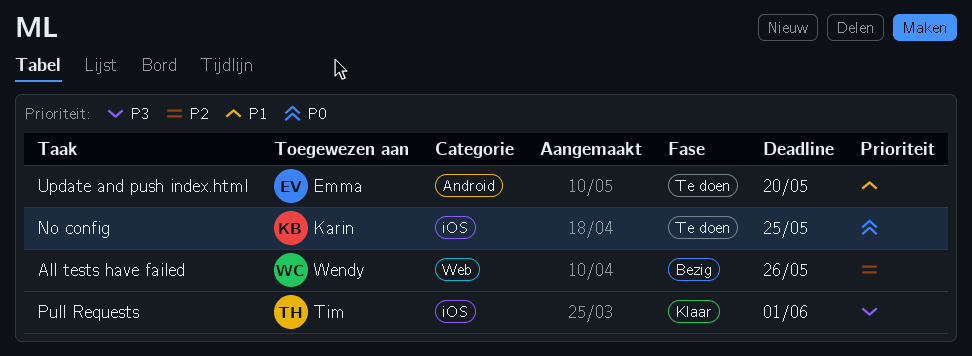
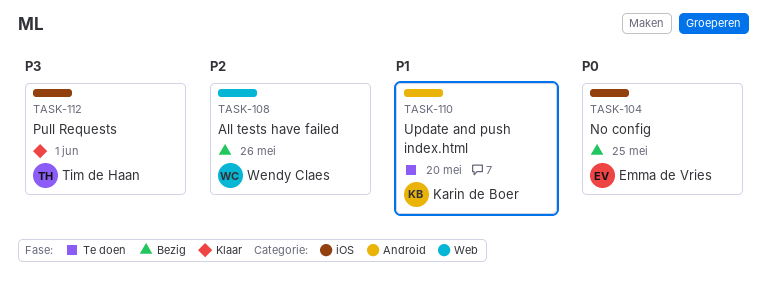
No config, status: Te doen -> Bezig
No config, owner: Karin de Boer -> Emma de Vries
Update and push index.html, owner: Emma de Vries -> Karin de Boer

